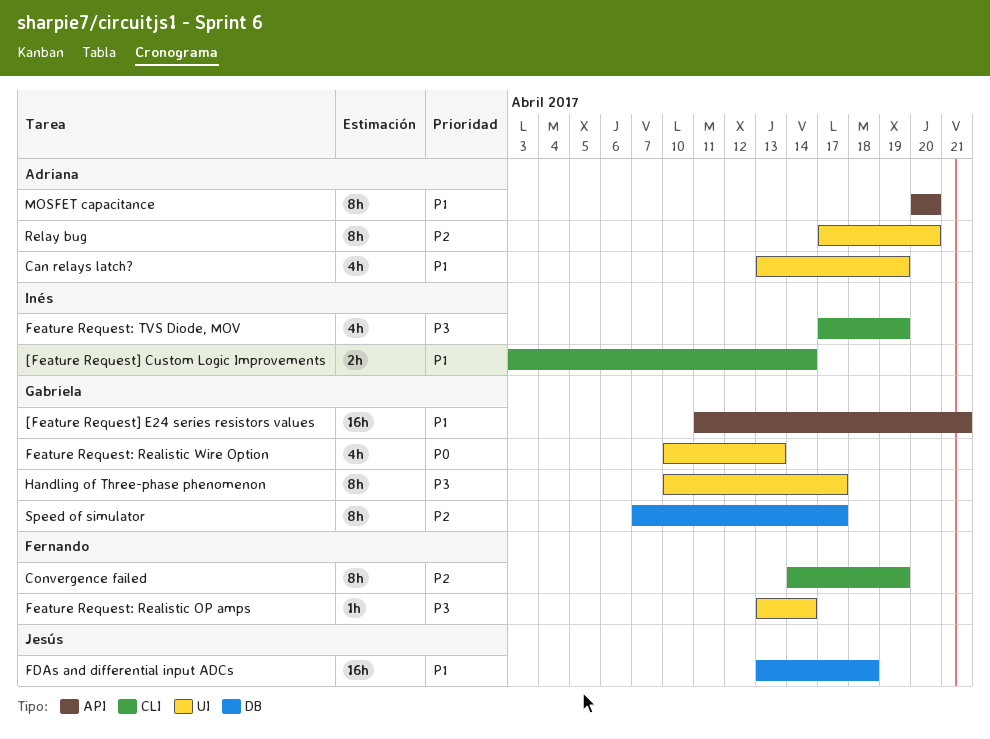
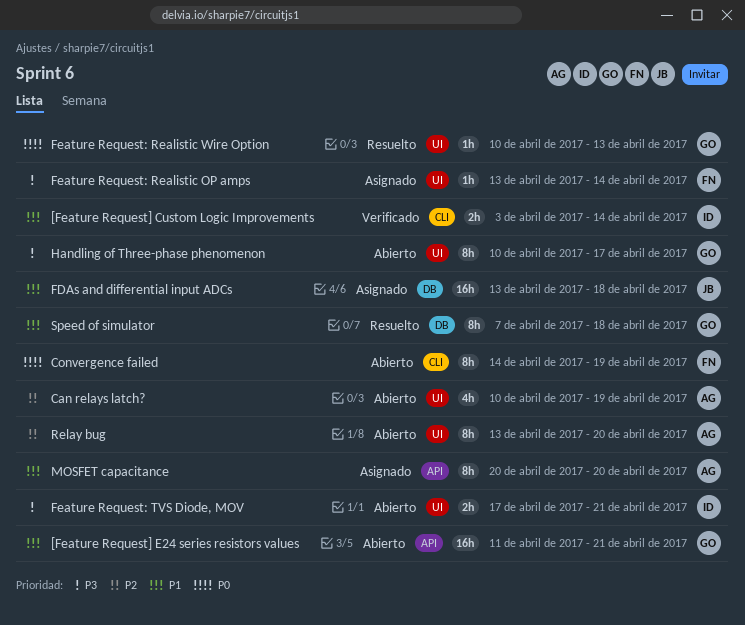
Can relays latch?, priority: P1 -> P2
Can relays latch?, start: Apr 13 -> Apr 10
Convergence failed, priority: P2 -> P0
Feature Request: Realistic Wire Option, estimate: 4h -> 1h
Feature Request: TVS Diode, MOV, label: CLI -> UI
Feature Request: TVS Diode, MOV, estimate: 4h -> 2h
Feature Request: TVS Diode, MOV, due: Apr 19 -> Apr 21
Relay bug, start: Apr 17 -> Apr 13
Speed of simulator, priority: P2 -> P1
Speed of simulator, due: Apr 17 -> Apr 18

